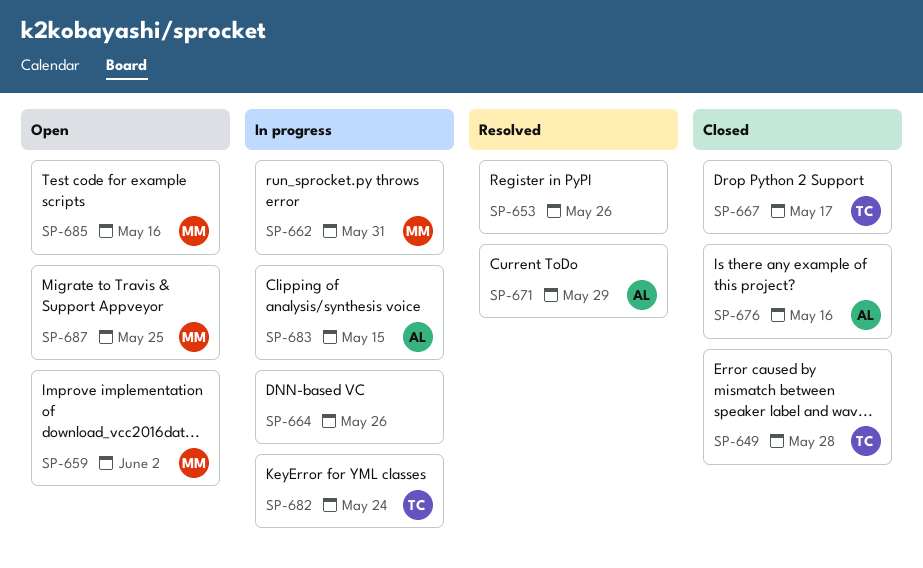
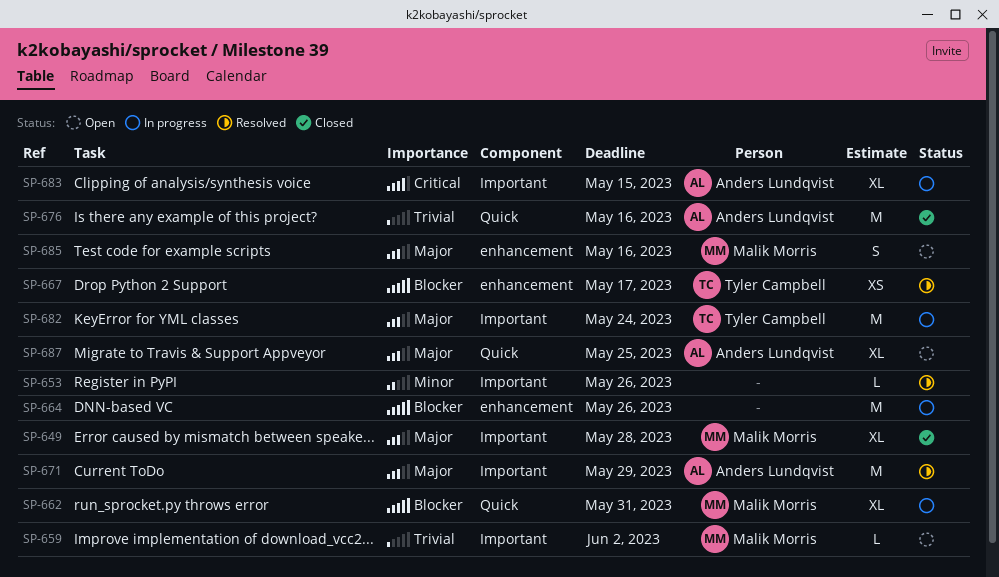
SP-649, owner: Tyler Campbell -> Malik Morris
SP-667, status: Closed -> Resolved
SP-687, owner: Malik Morris -> Anders Lundqvist

